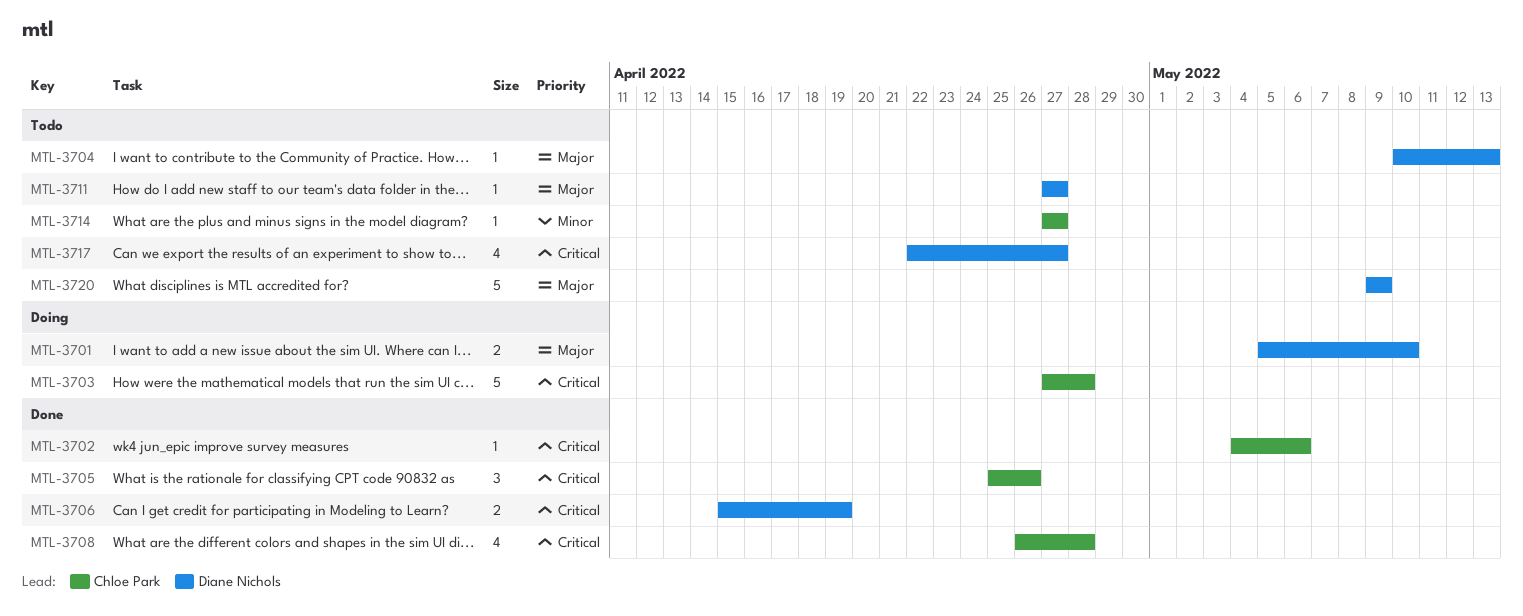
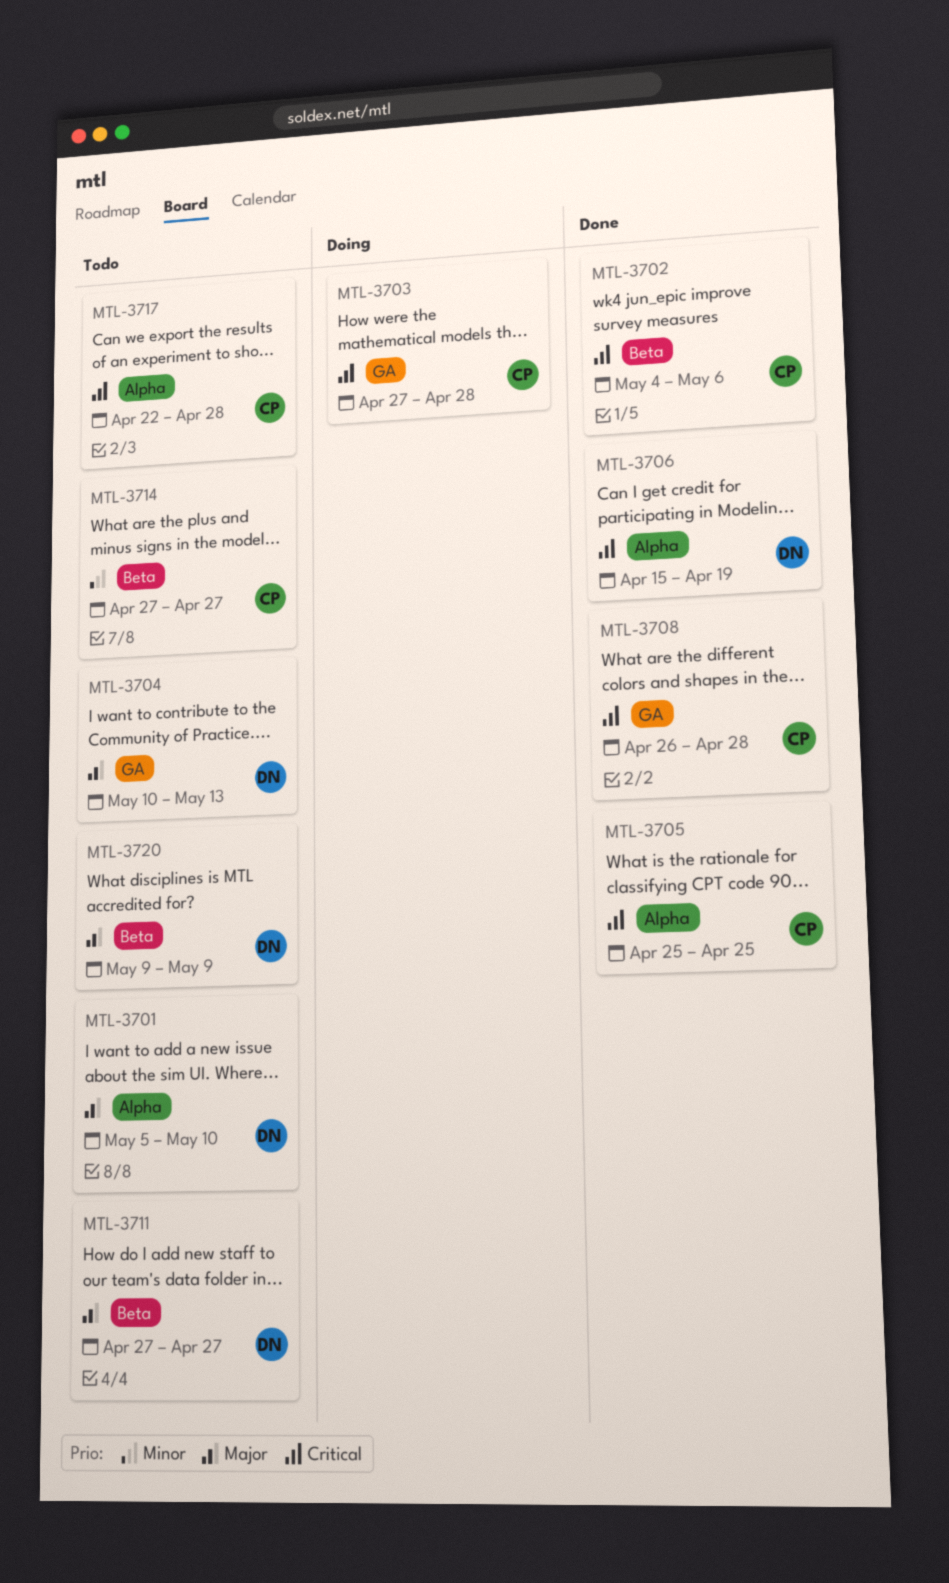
MTL-3701, status: Doing -> Todo
MTL-3705, due: Apr 26 -> Apr 25
MTL-3717, owner: Diane Nichols -> Chloe Park
MTL-3717, due: Apr 27 -> Apr 28

